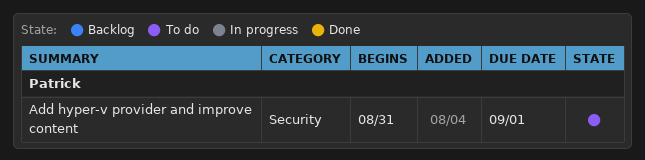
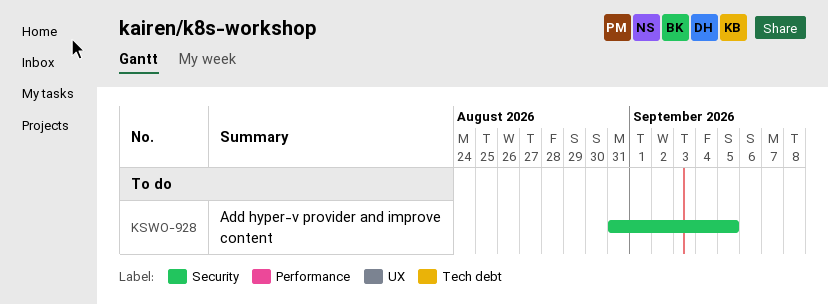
Add hyper-v provider and improve content, due: Sep 1 -> Sep 5

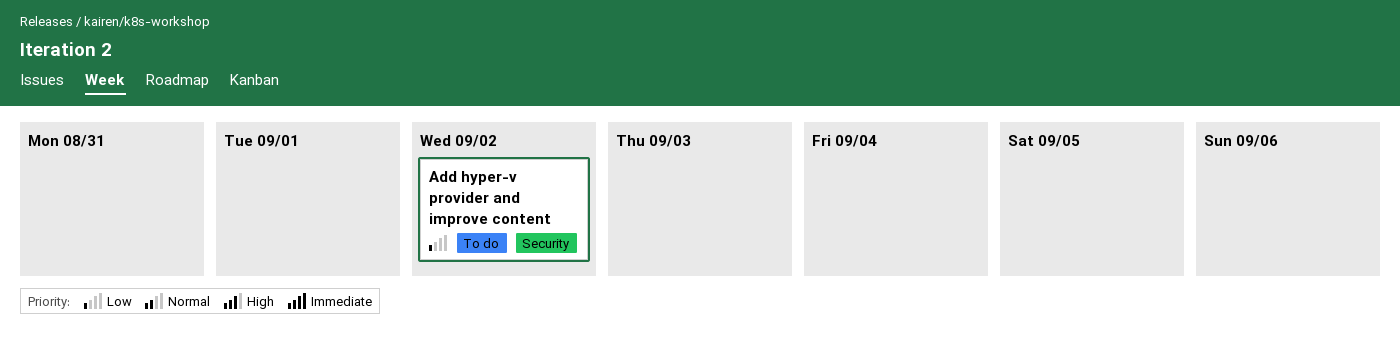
Add hyper-v provider and improve content, due: Sep 5 -> Sep 2

